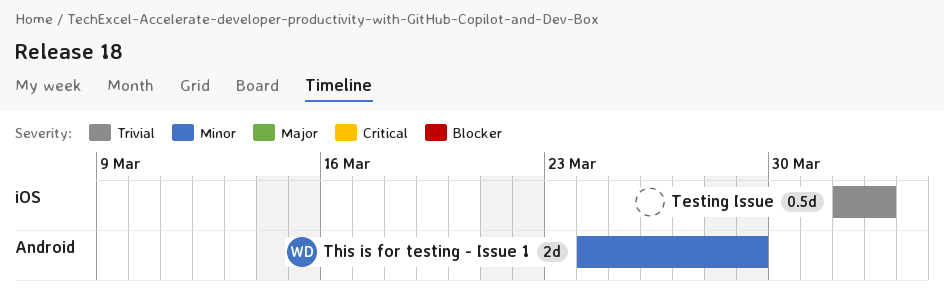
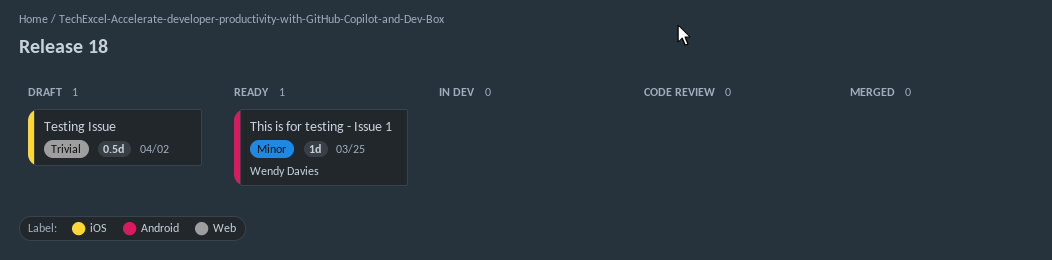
This is for testing - Issue 1, estimate: 2d -> 1d
This is for testing - Issue 1, due: Mar 29 -> Mar 25

